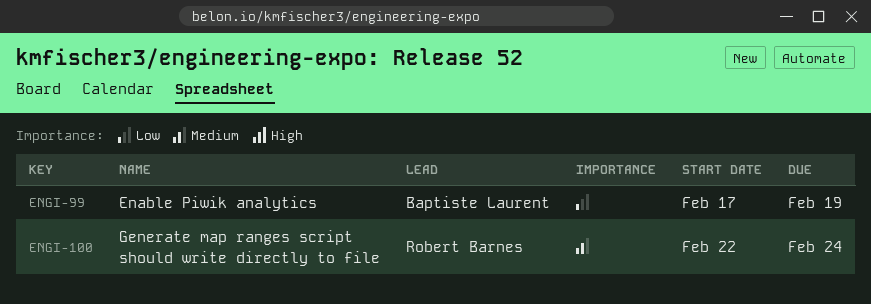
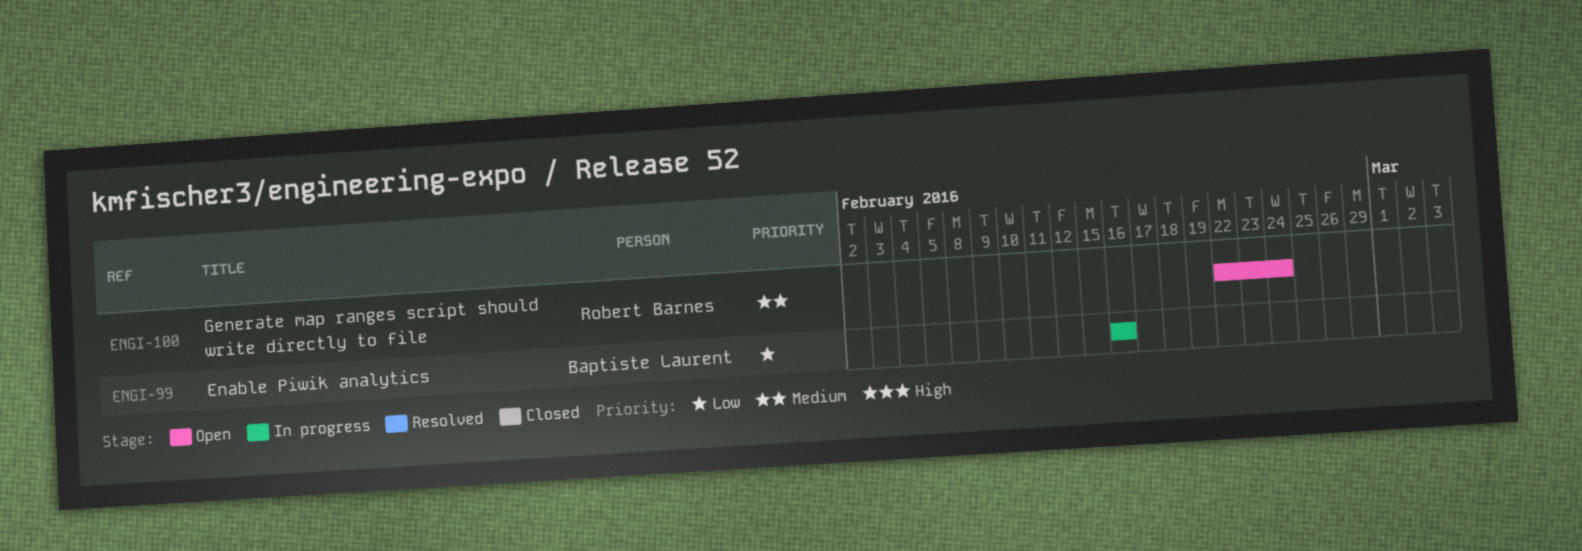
ENGI-99, start: Feb 17 -> Feb 16
ENGI-99, due: Feb 19 -> Feb 16

